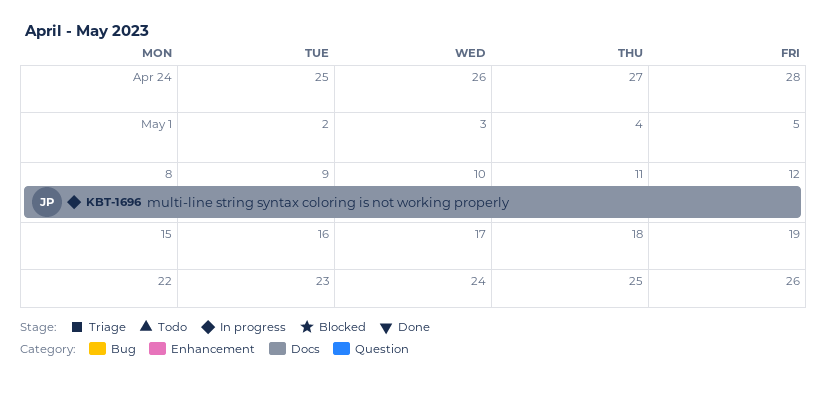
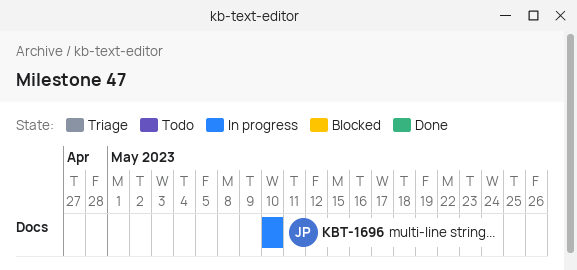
KBT-1696, start: May 8 -> May 10
KBT-1696, due: May 12 -> May 10

